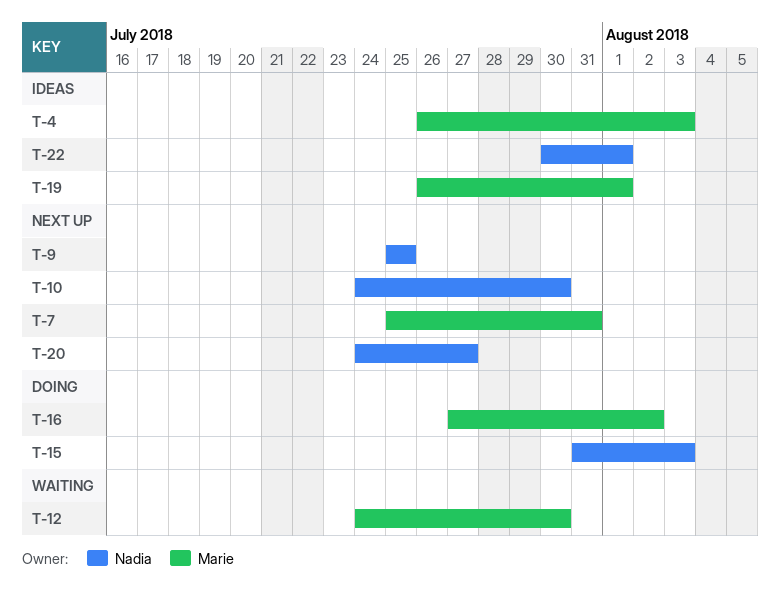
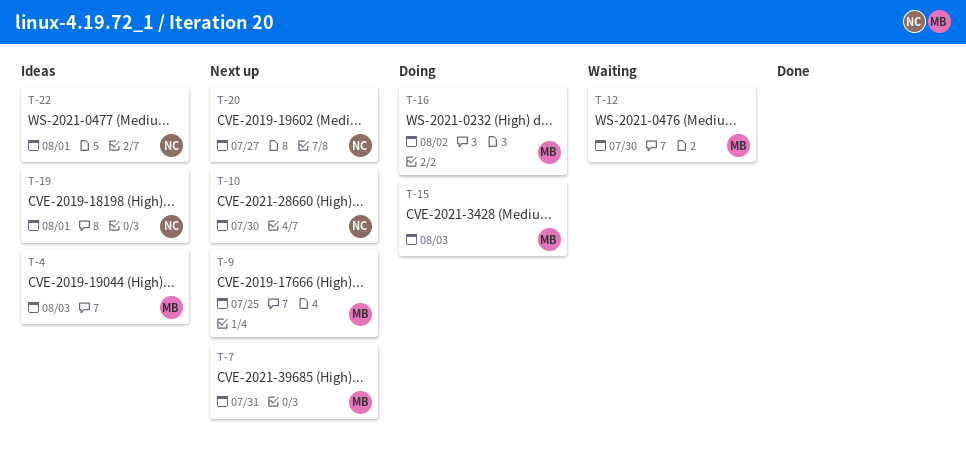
T-9, owner: Nadia -> Marie
T-15, owner: Nadia -> Marie
T-19, owner: Marie -> Nadia

